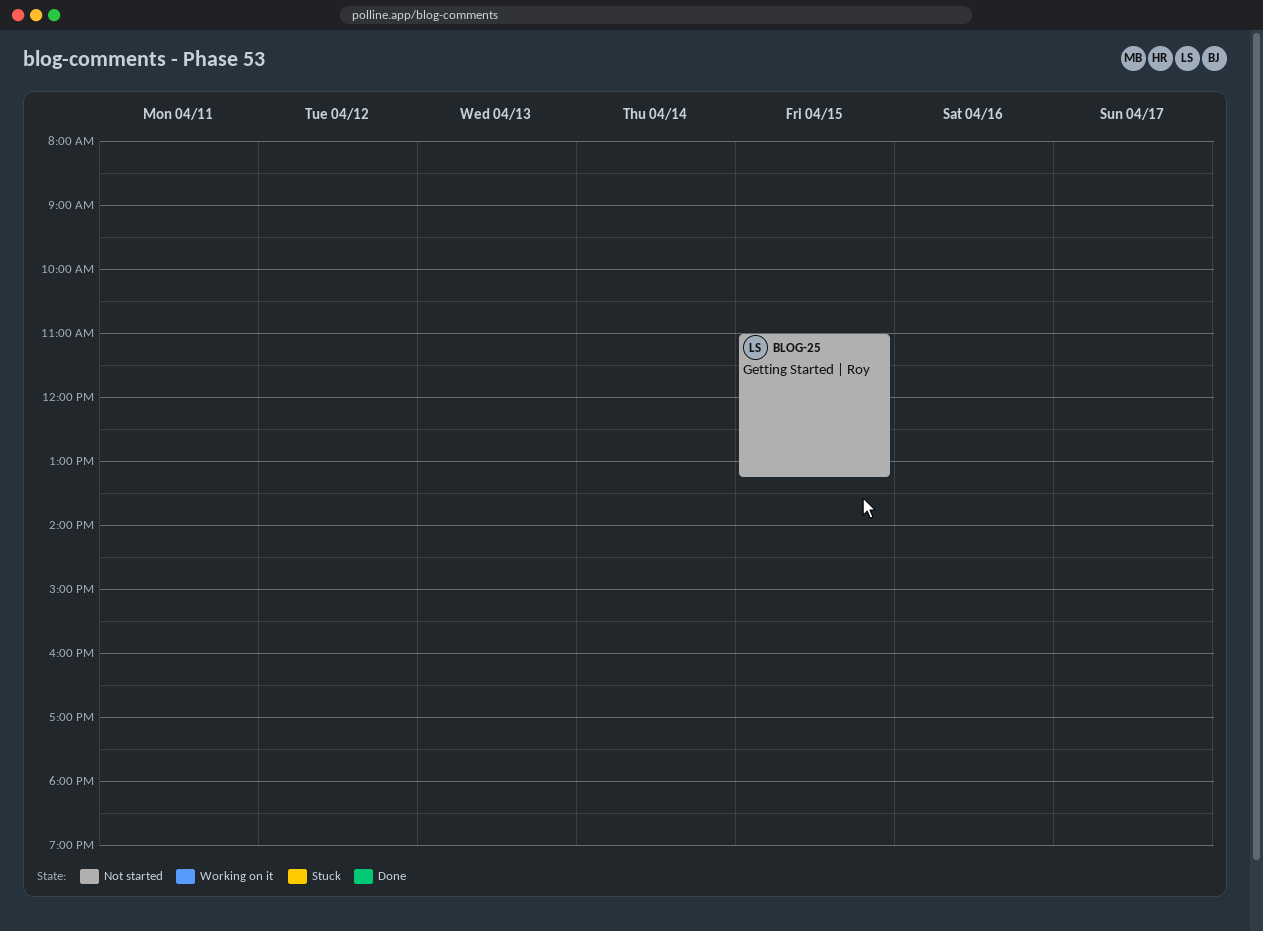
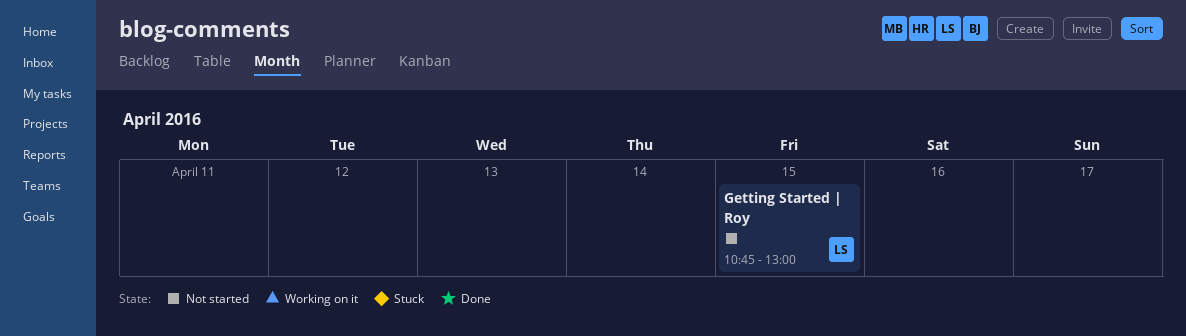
Getting Started | Roy, begins: 11:00 -> 10:45
Getting Started | Roy, ends: 13:15 -> 13:00

